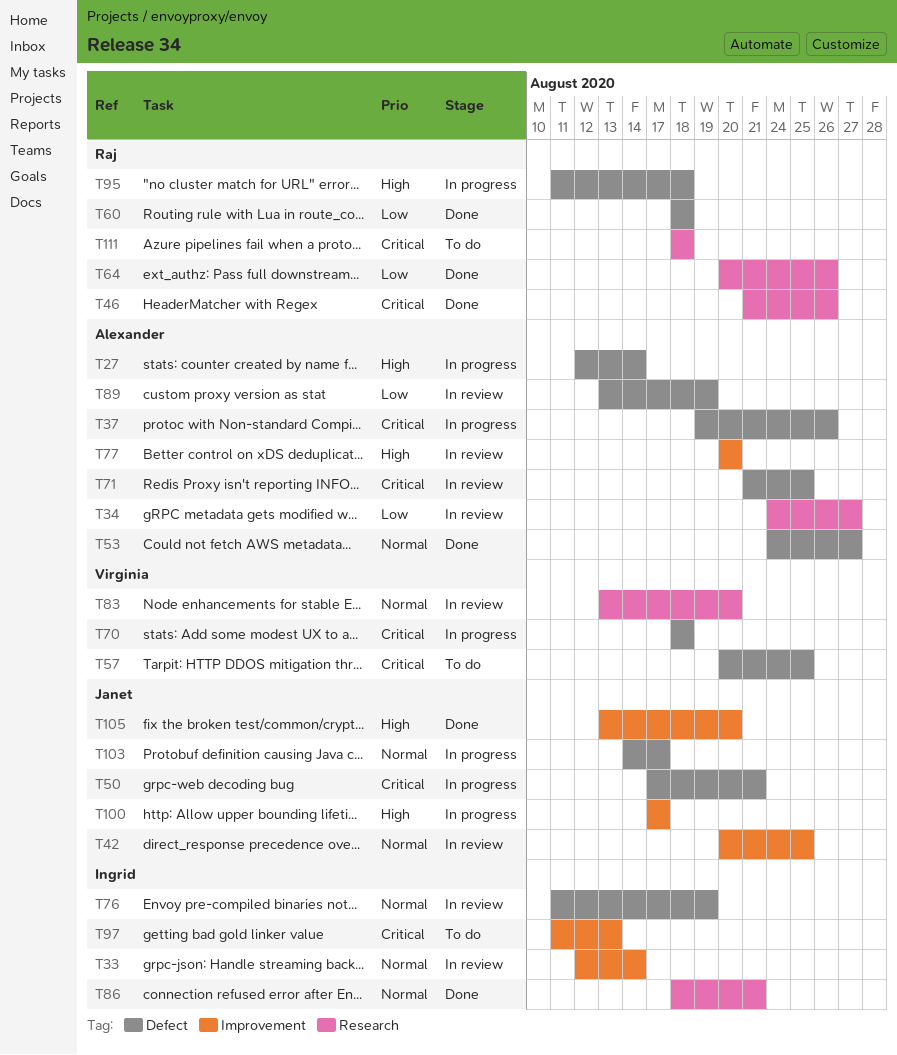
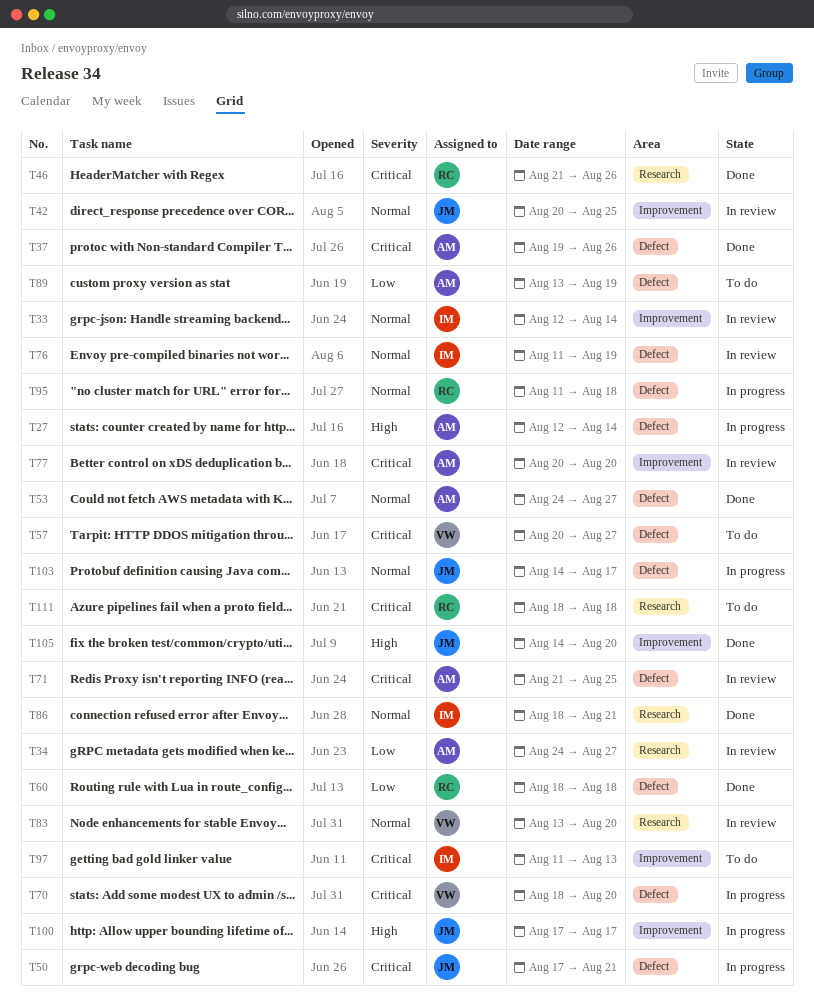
T37, status: In progress -> Done
T57, due: Aug 25 -> Aug 27
T64: present -> none
T70, due: Aug 18 -> Aug 20
T77, priority: High -> Critical
T89, status: In review -> To do
T95, priority: High -> Normal
T105, start: Aug 13 -> Aug 14

